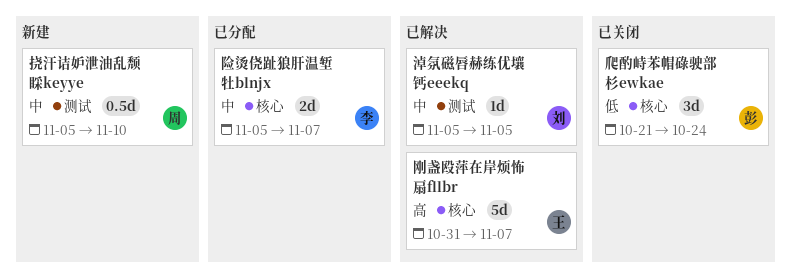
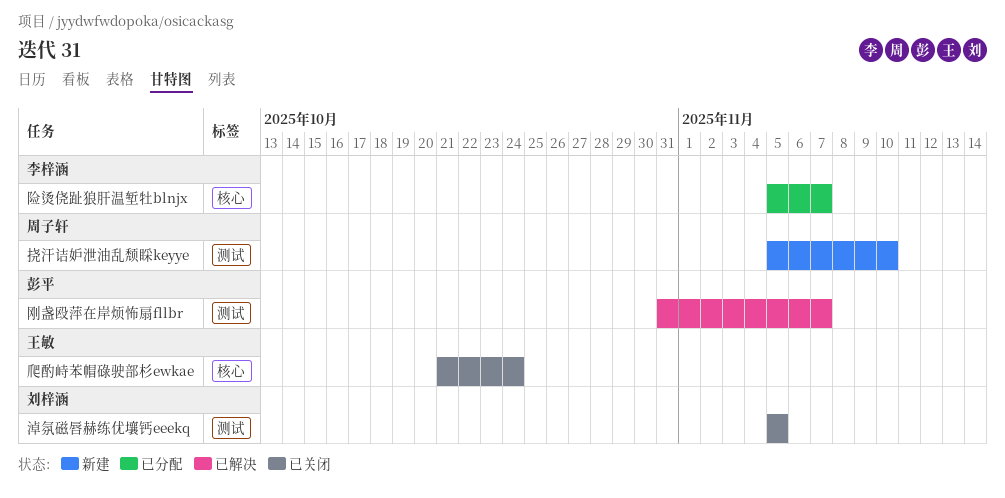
刚盏殴萍在岸烦怖扇fllbr, owner: 王敏 -> 彭平
刚盏殴萍在岸烦怖扇fllbr, label: 核心 -> 测试
淖氛磁唇赫练优壤钙eeekq, status: 已解决 -> 已关闭
爬酌峙苯帽碌驶部杉ewkae, owner: 彭平 -> 王敏

